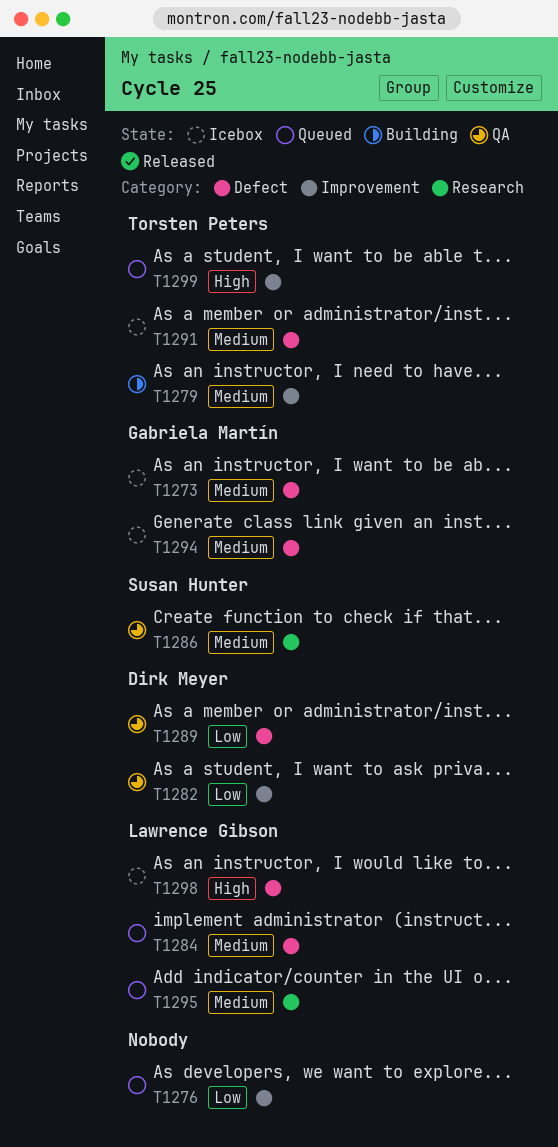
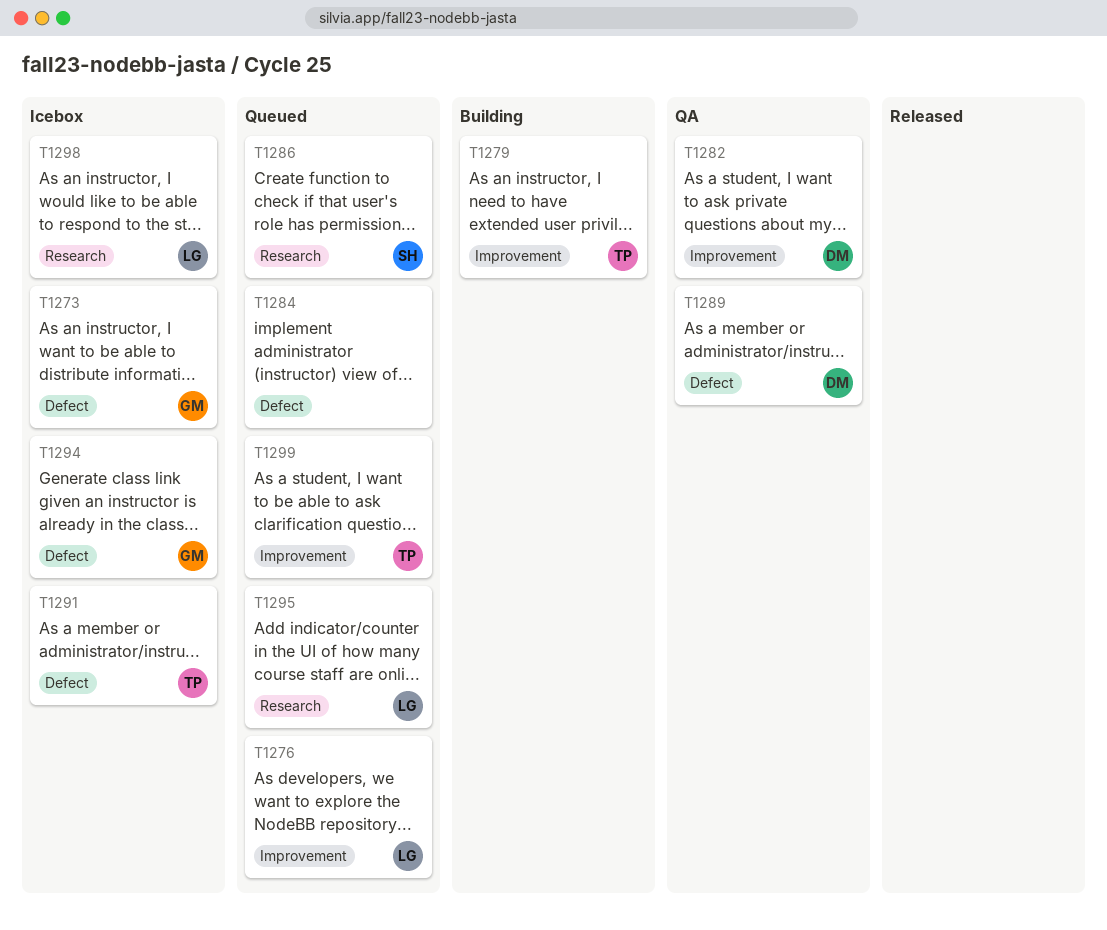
T1276, owner: none -> Lawrence Gibson
T1284, owner: Lawrence Gibson -> none
T1286, status: QA -> Queued
T1298, label: Defect -> Research

